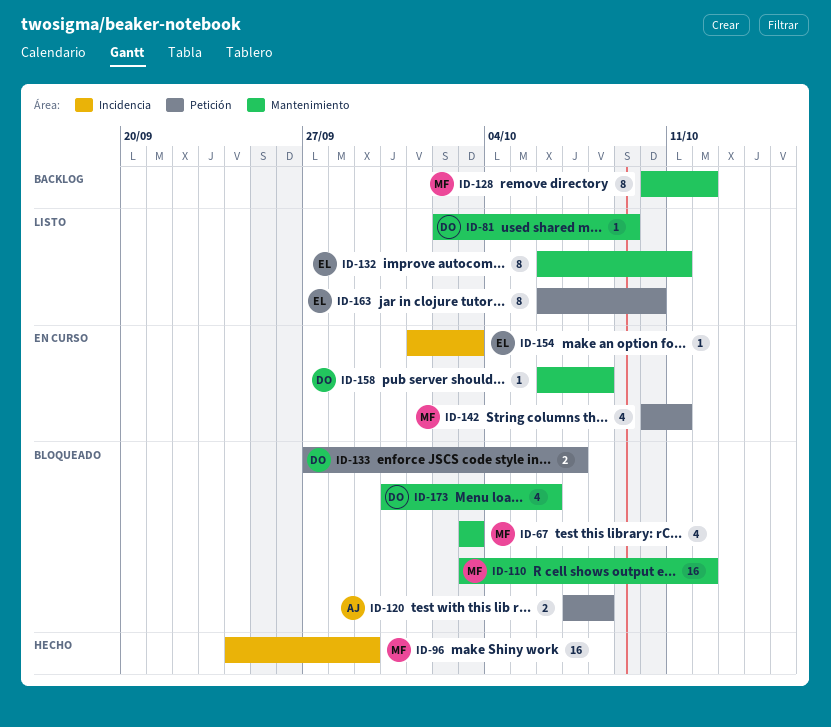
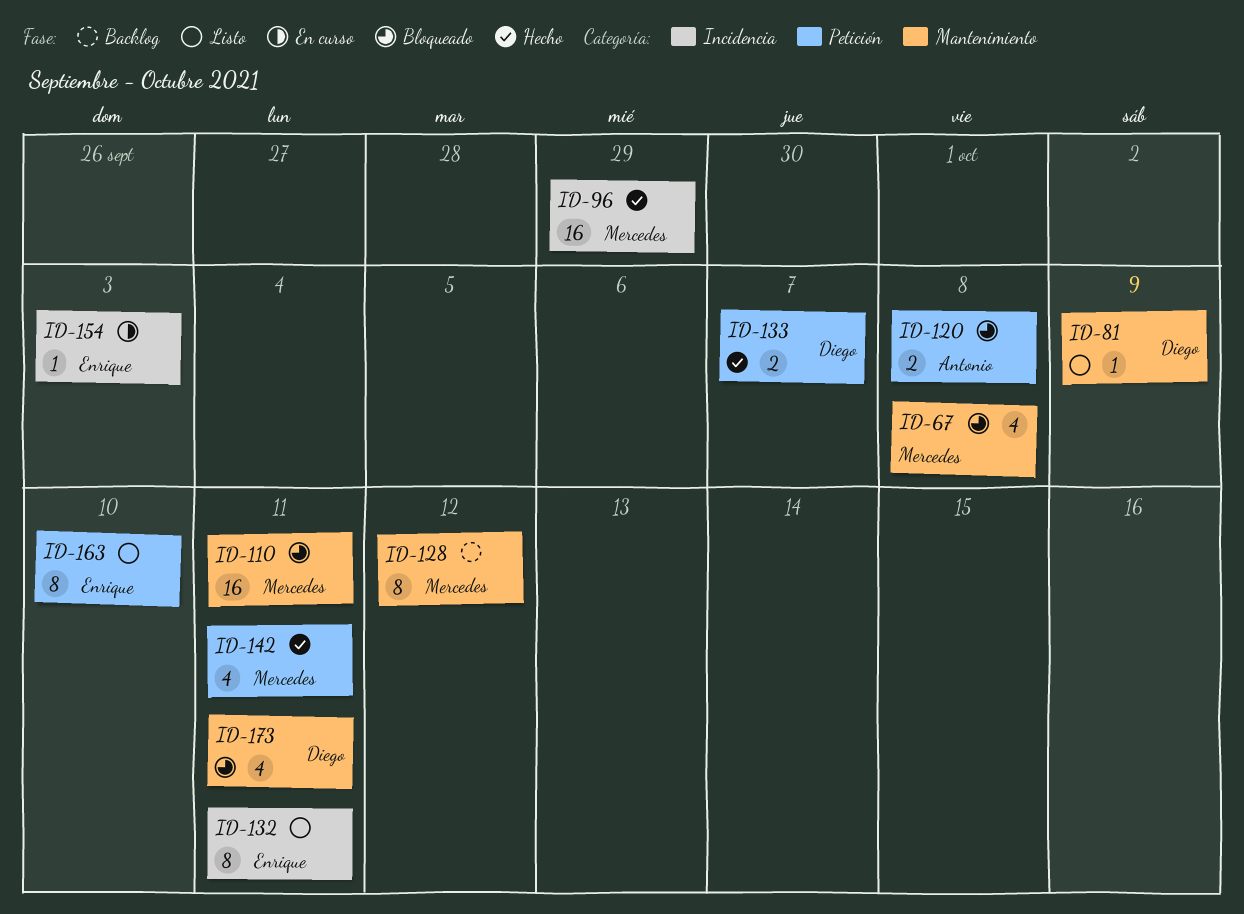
ID-67, due: Oct 3 -> Oct 8
ID-110, due: Oct 12 -> Oct 11
ID-132, label: Mantenimiento -> Incidencia
ID-133, status: Bloqueado -> Hecho
ID-142, status: En curso -> Hecho
ID-158: present -> none
ID-173, due: Oct 6 -> Oct 11

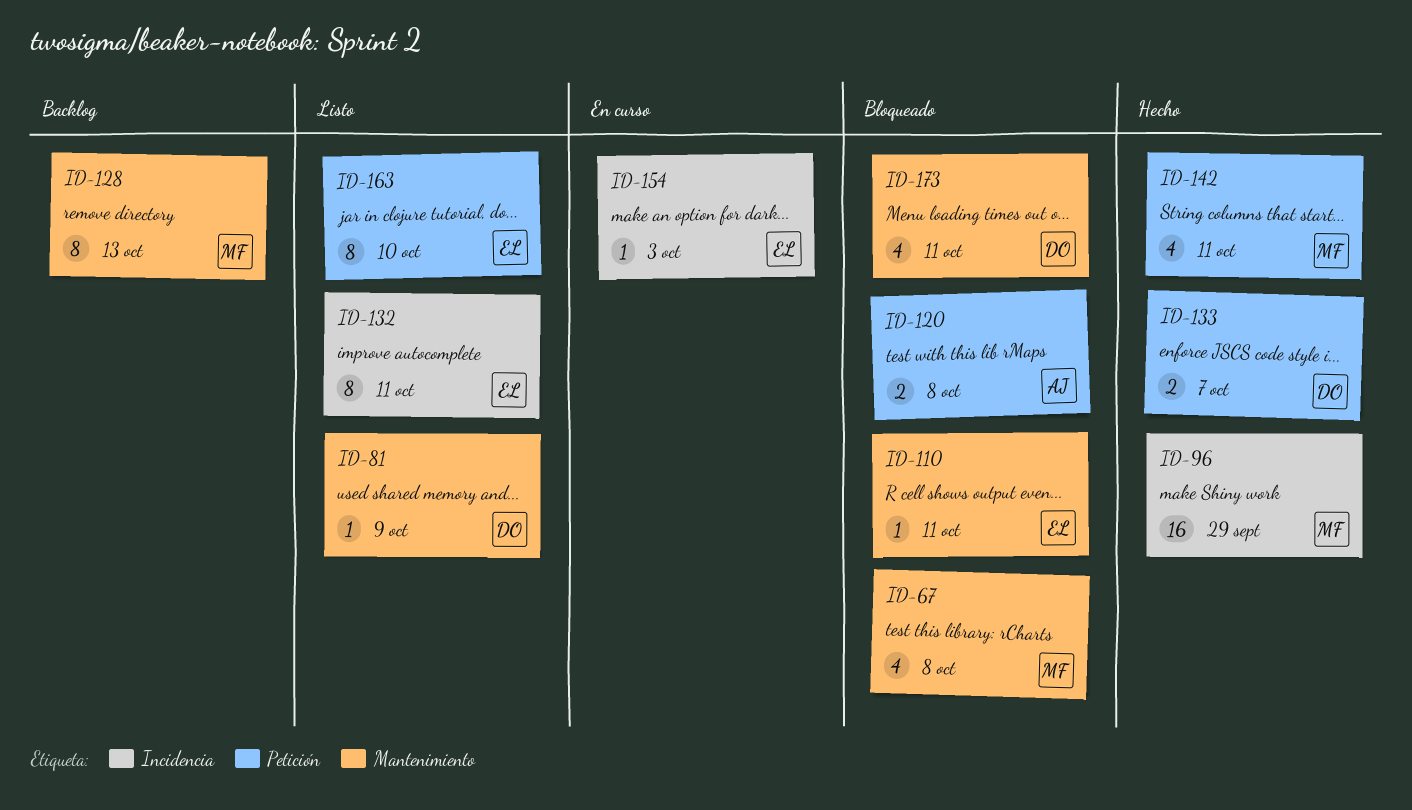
ID-110, owner: Mercedes -> Enrique
ID-110, estimate: 16 -> 1
ID-128, due: Oct 12 -> Oct 13

